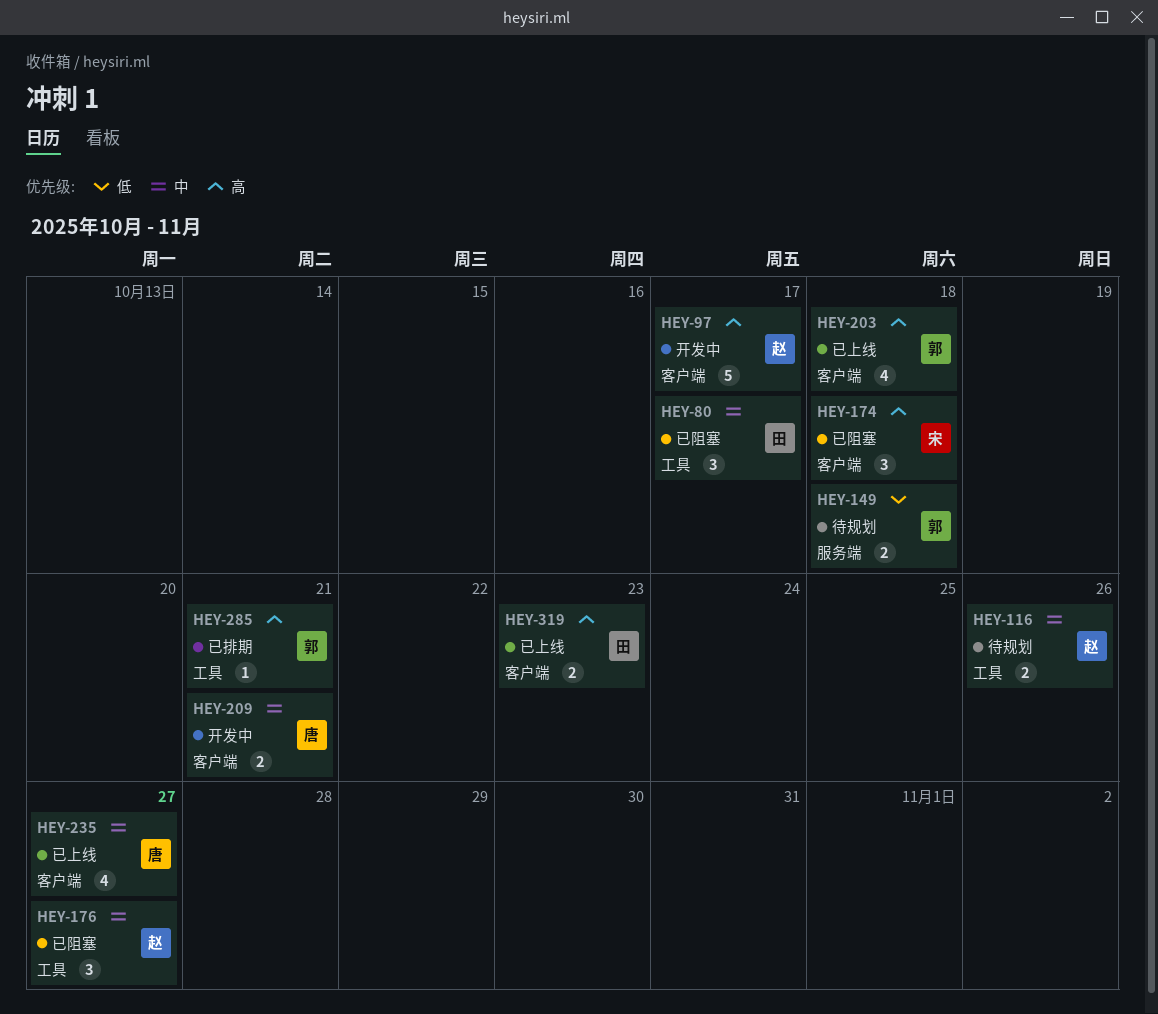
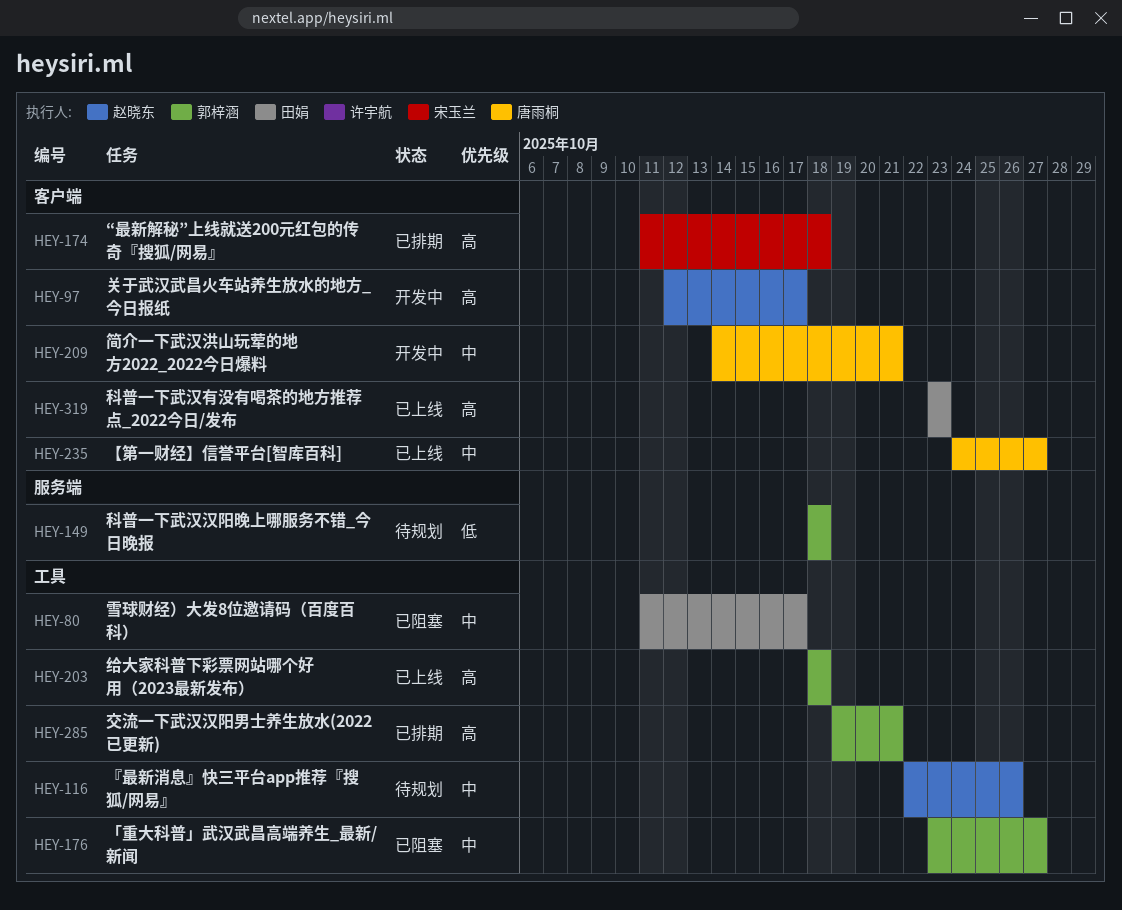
HEY-174, status: 已阻塞 -> 已排期
HEY-176, owner: 赵晓东 -> 郭梓涵
HEY-203, label: 客户端 -> 工具

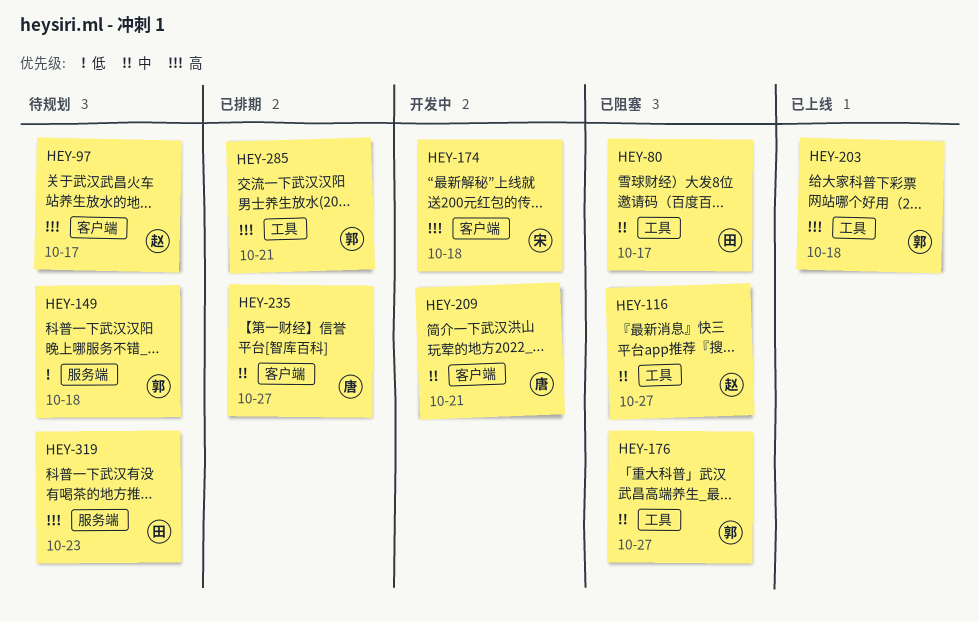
HEY-97, status: 开发中 -> 待规划
HEY-116, status: 待规划 -> 已阻塞
HEY-116, due: Oct 26 -> Oct 27
HEY-174, status: 已排期 -> 开发中
HEY-235, status: 已上线 -> 已排期
HEY-319, status: 已上线 -> 待规划
HEY-319, label: 客户端 -> 服务端

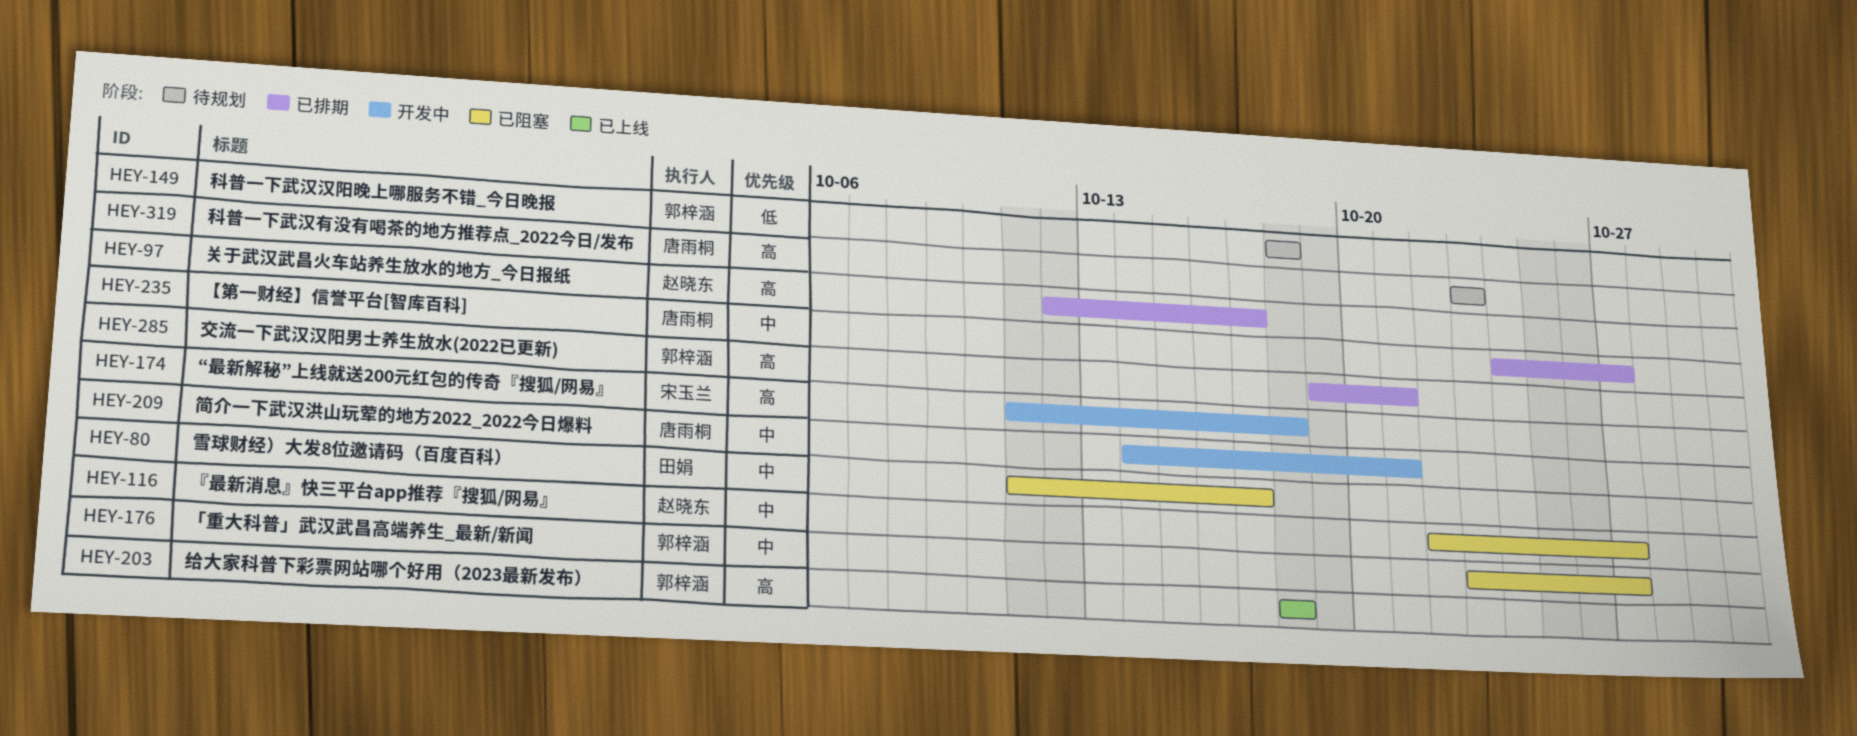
HEY-97, status: 待规划 -> 已排期
HEY-319, owner: 田娟 -> 唐雨桐

